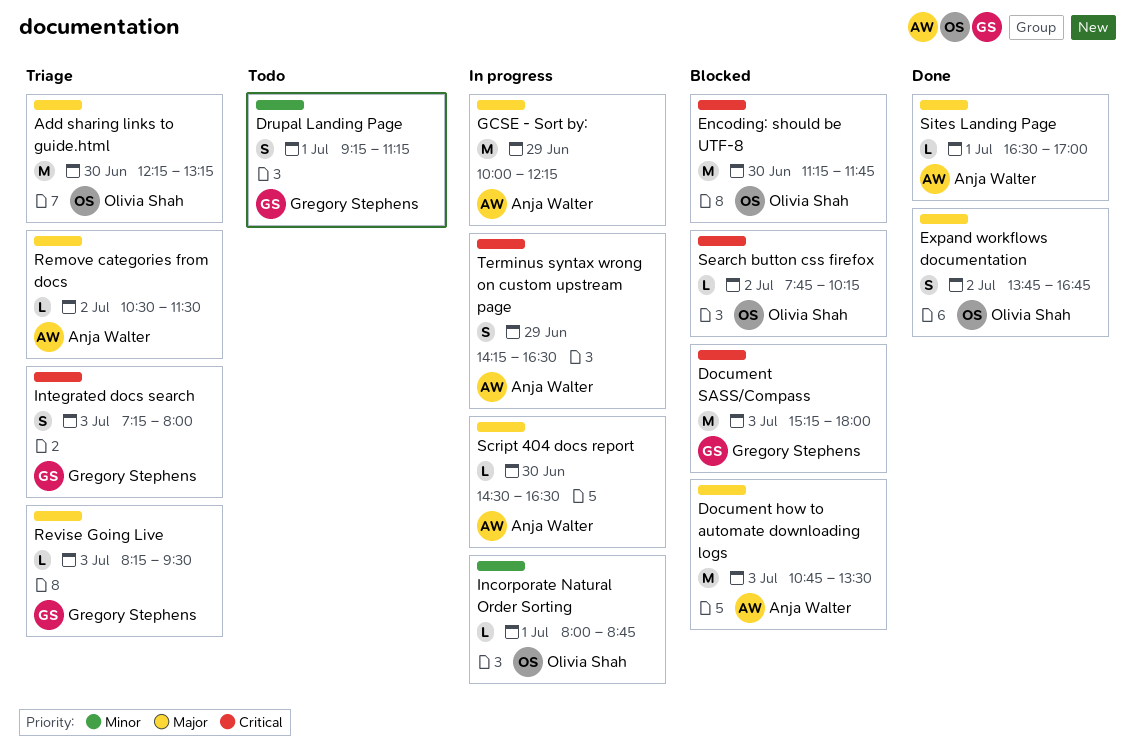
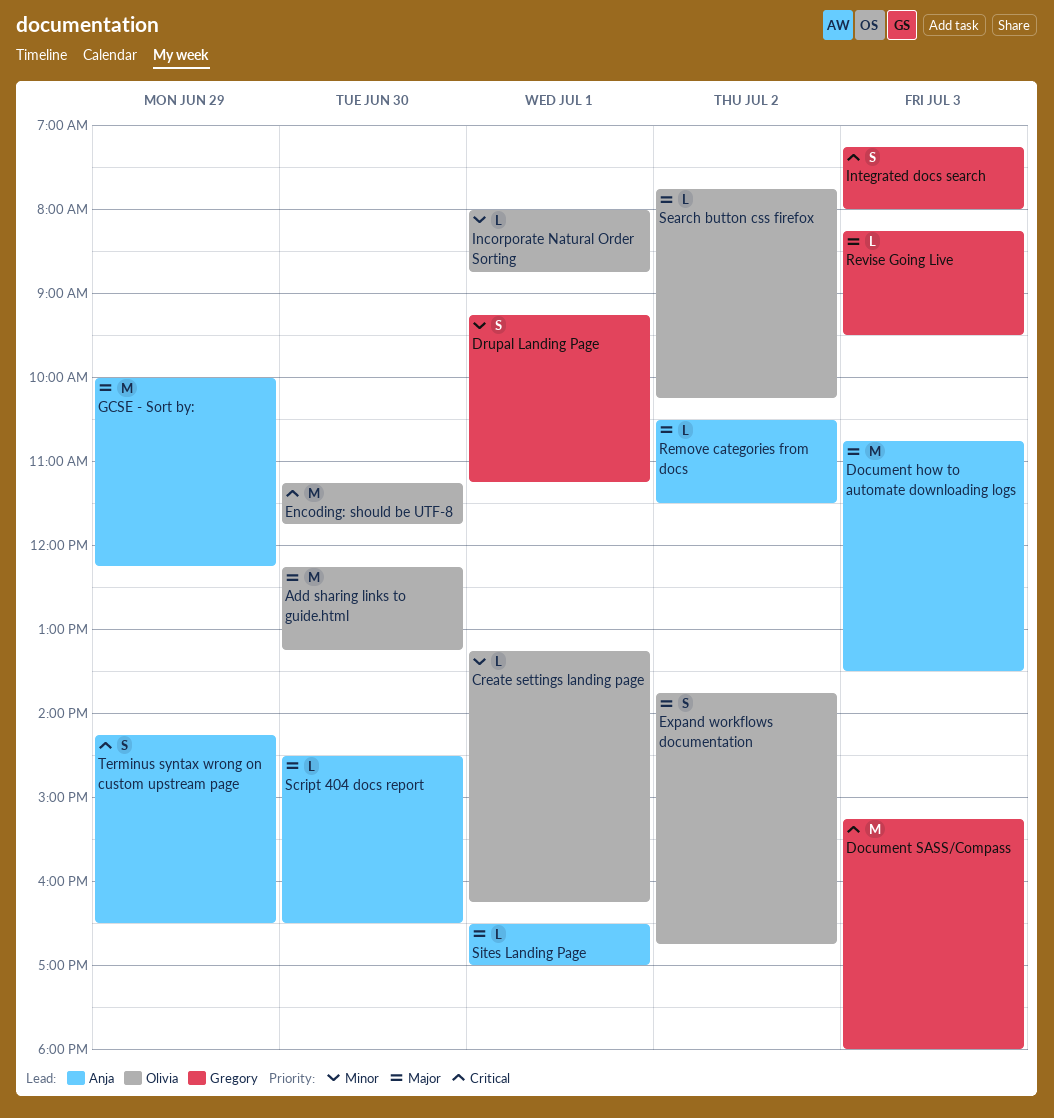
Create settings landing page: none -> present
Search button css firefox, priority: Critical -> Major

